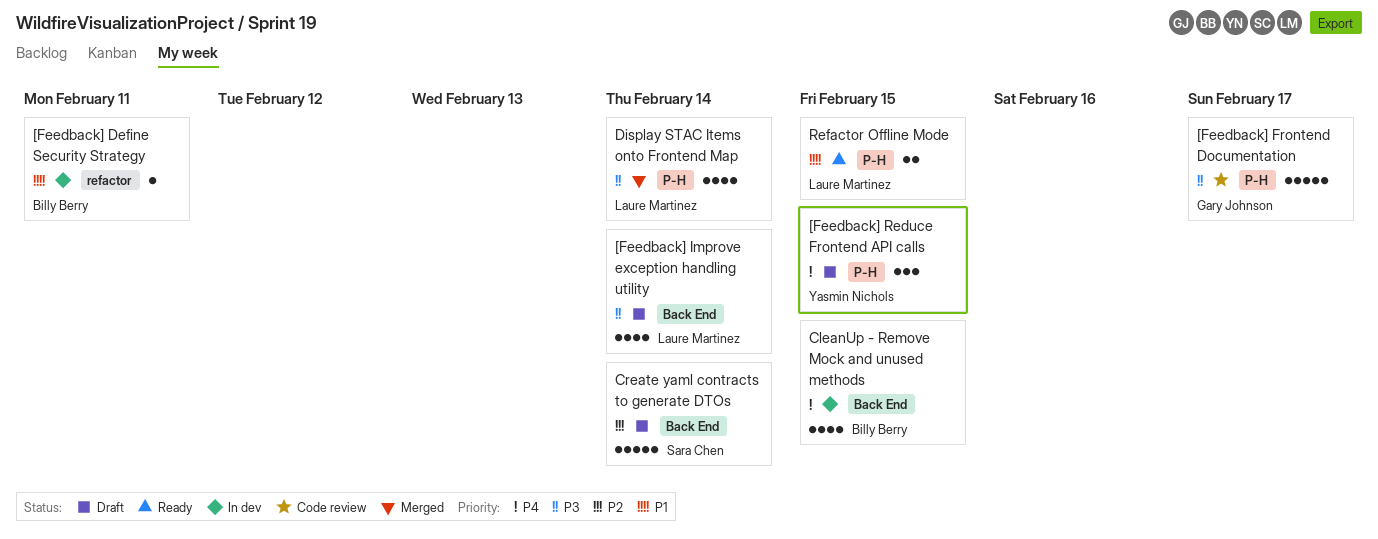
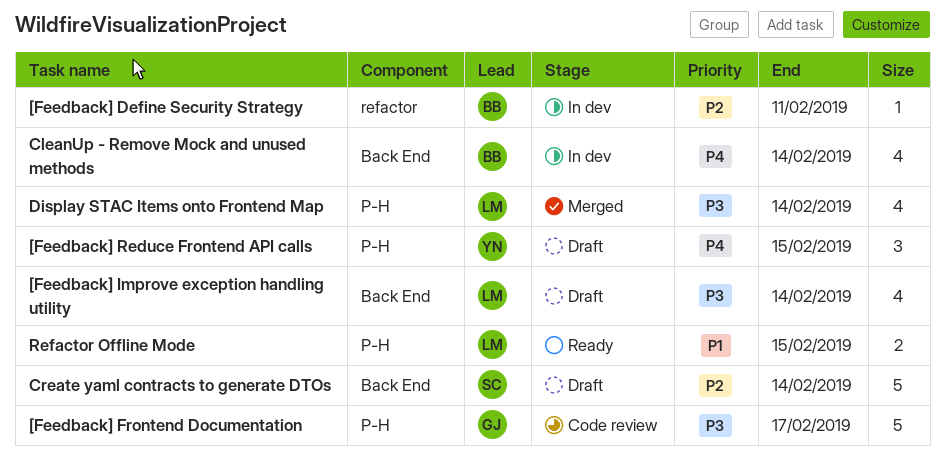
[Feedback] Define Security Strategy, priority: P1 -> P2
CleanUp - Remove Mock and unused methods, due: Feb 15 -> Feb 14

